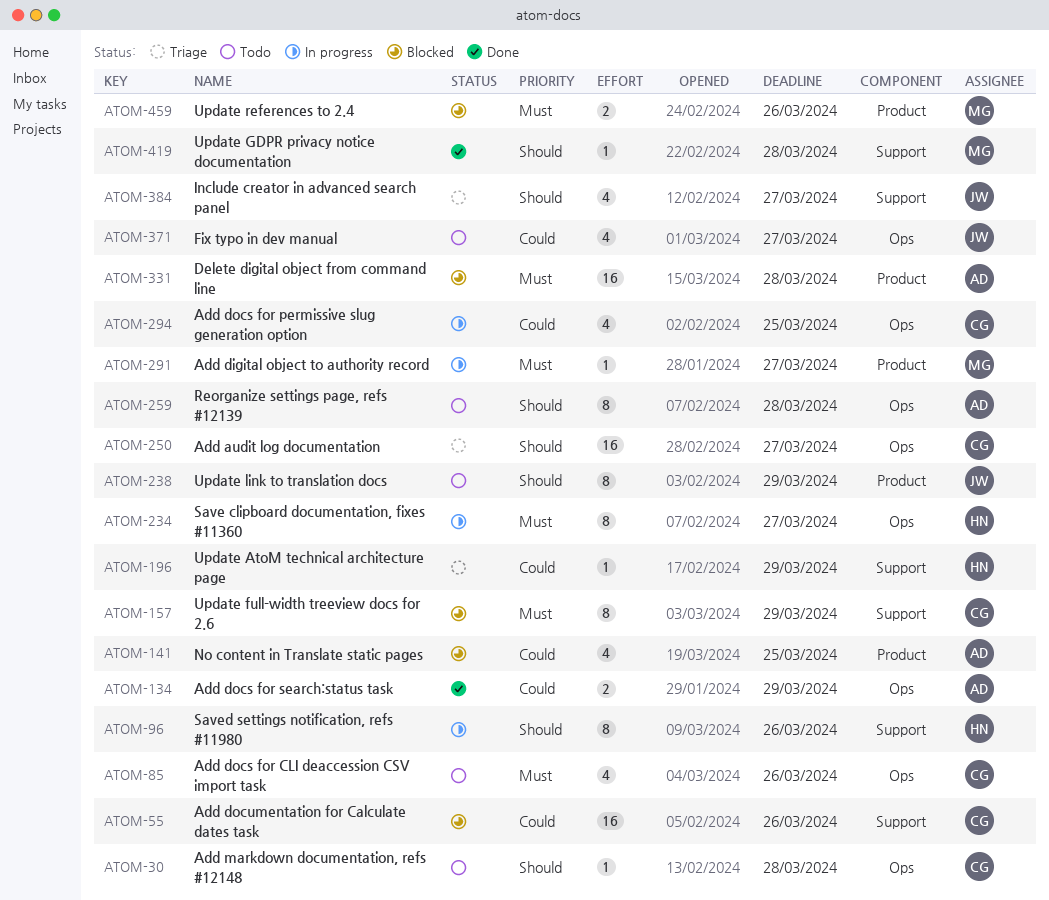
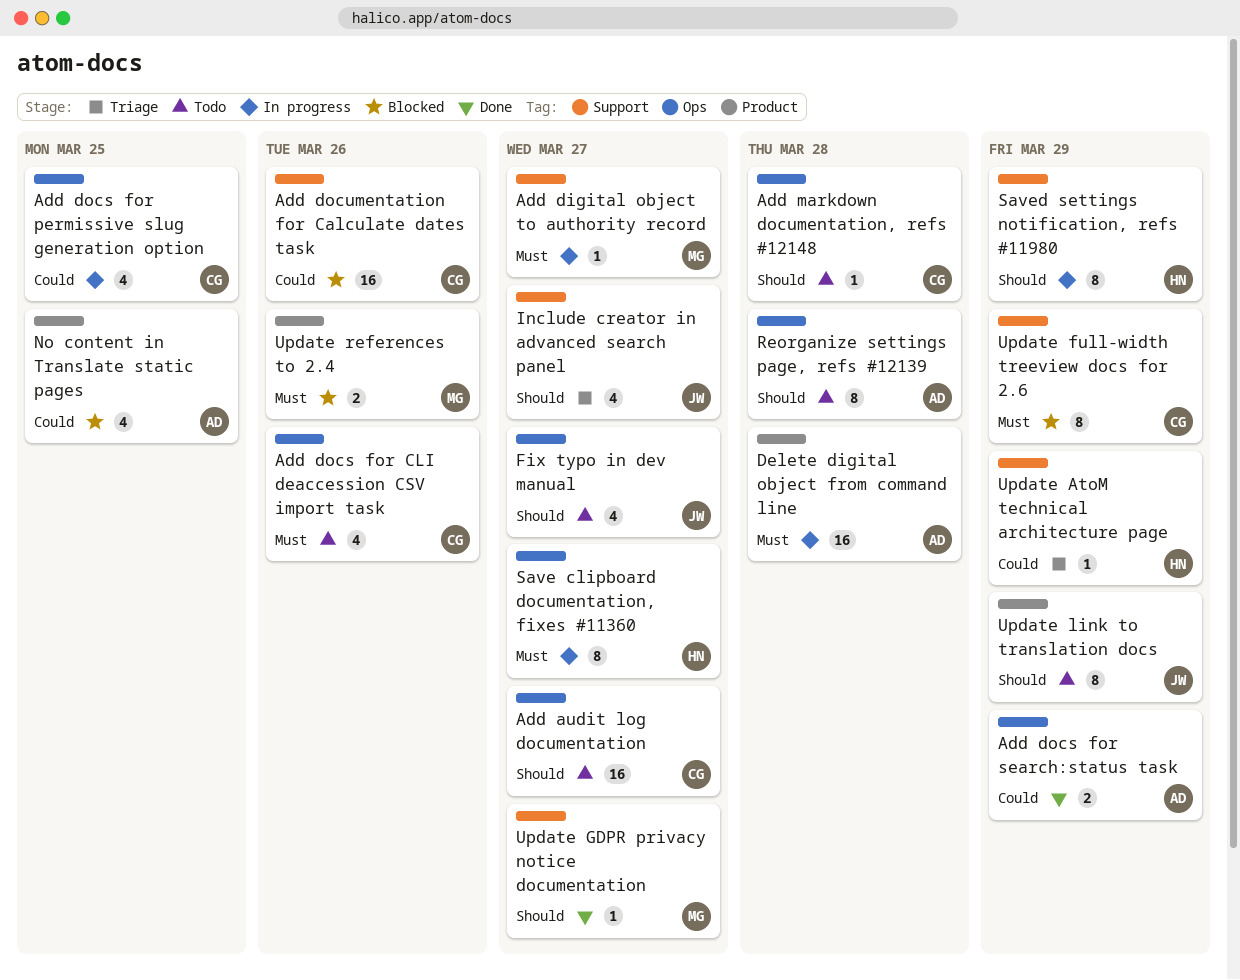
Add audit log documentation, status: Triage -> Todo
Add digital object to authority record, label: Product -> Support
Delete digital object from command line, status: Blocked -> In progress
Fix typo in dev manual, priority: Could -> Should
Saved settings notification, refs #11980, due: Mar 26 -> Mar 29
Update GDPR privacy notice documentation, due: Mar 28 -> Mar 27

